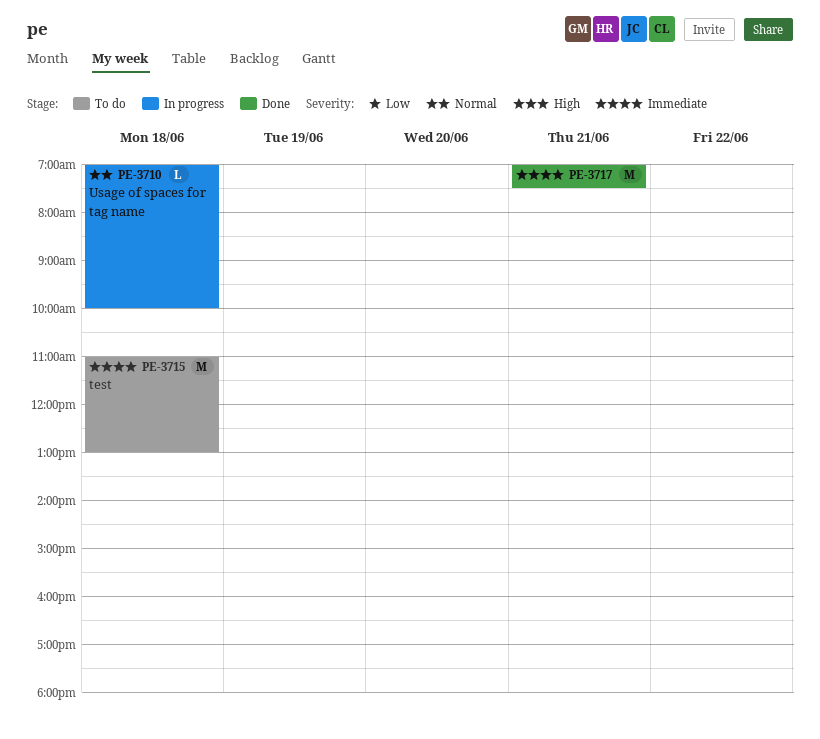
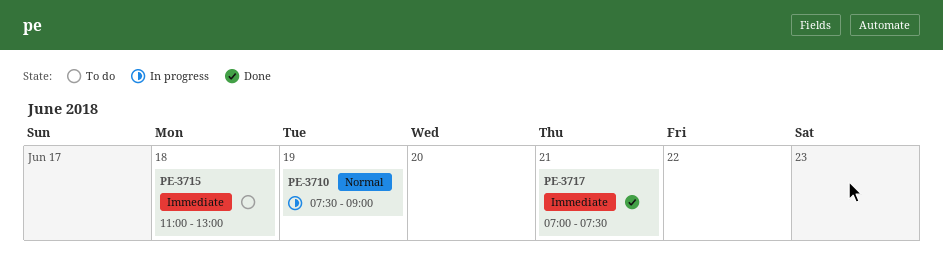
PE-3710, day: Jun 18 -> Jun 19
PE-3710, begins: 07:00 -> 07:30
PE-3710, ends: 10:00 -> 09:00

